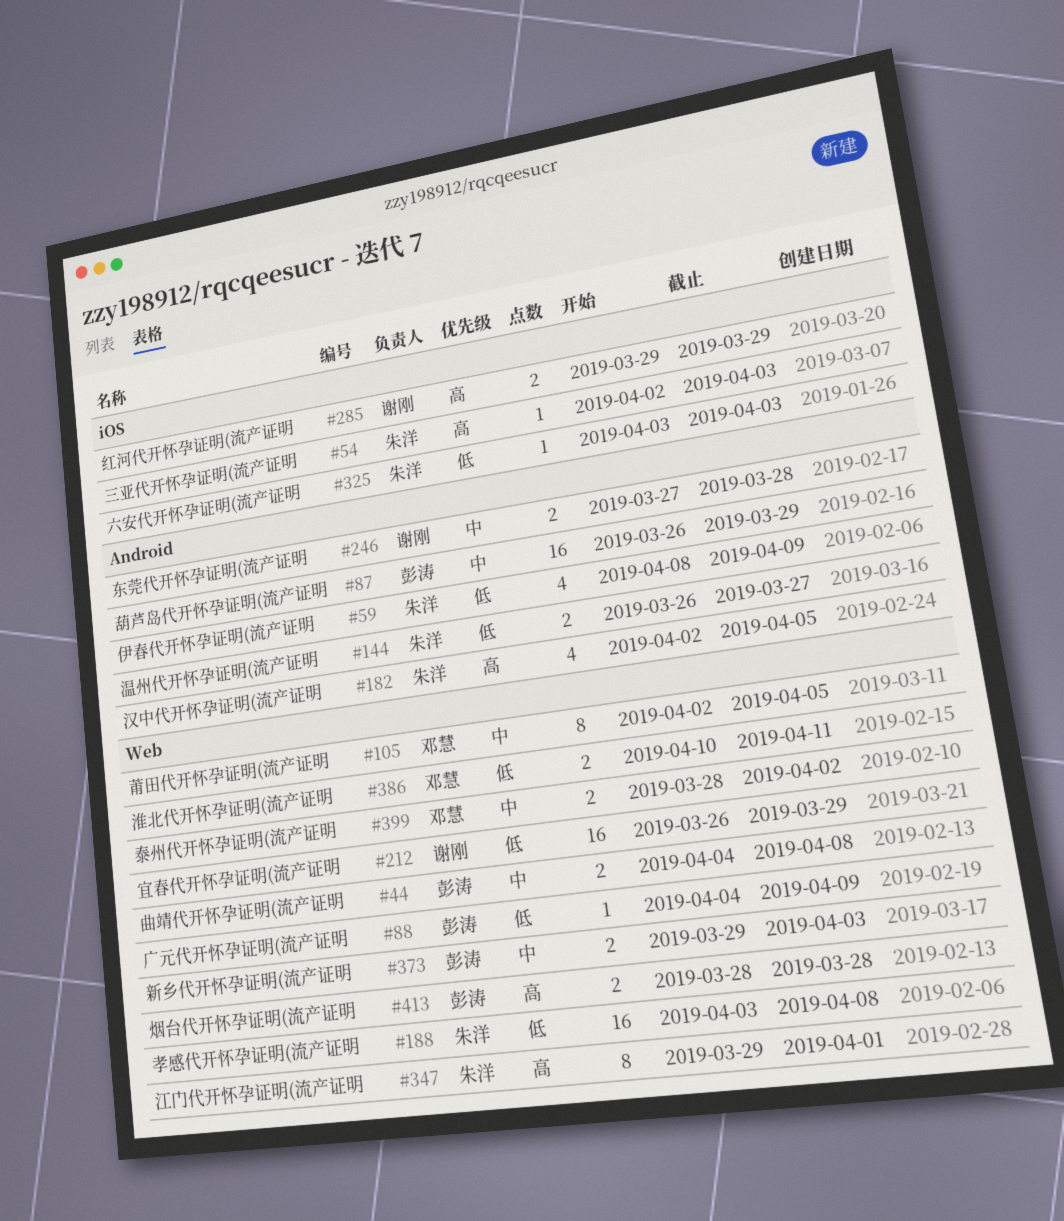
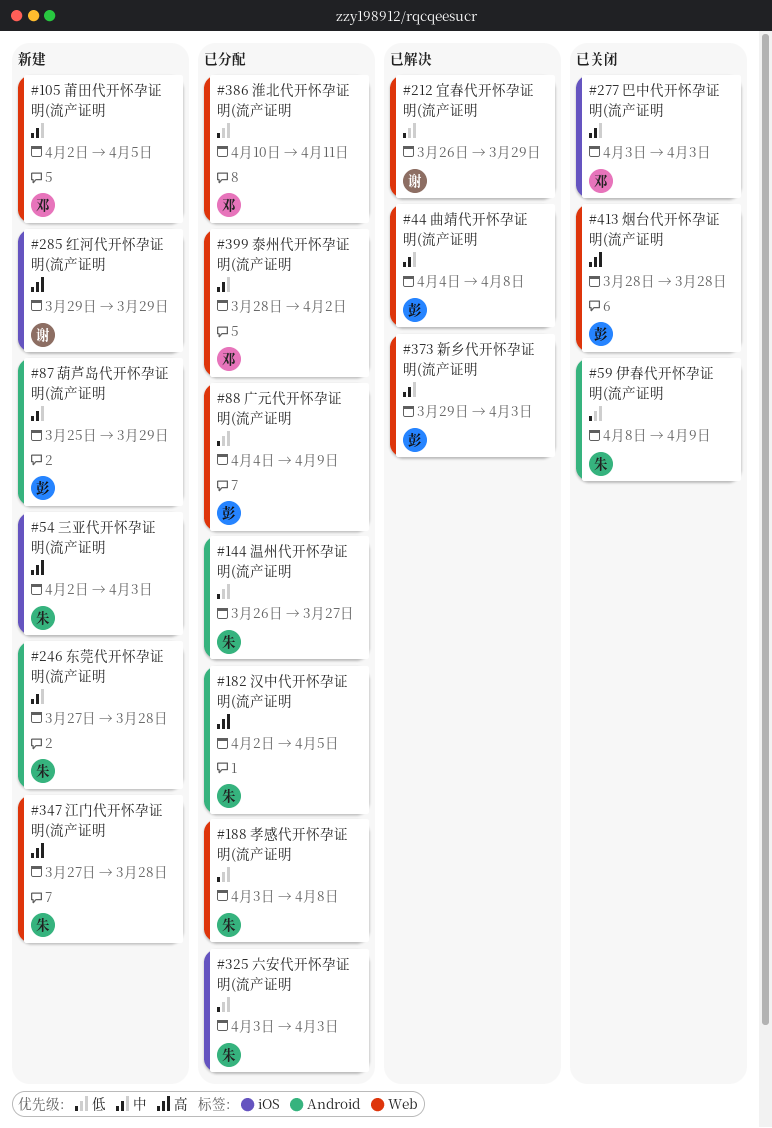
#87, start: Mar 26 -> Mar 25
#246, owner: 谢刚 -> 朱洋
#277: none -> present
#347, start: Mar 29 -> Mar 27
#347, due: Apr 1 -> Mar 28

